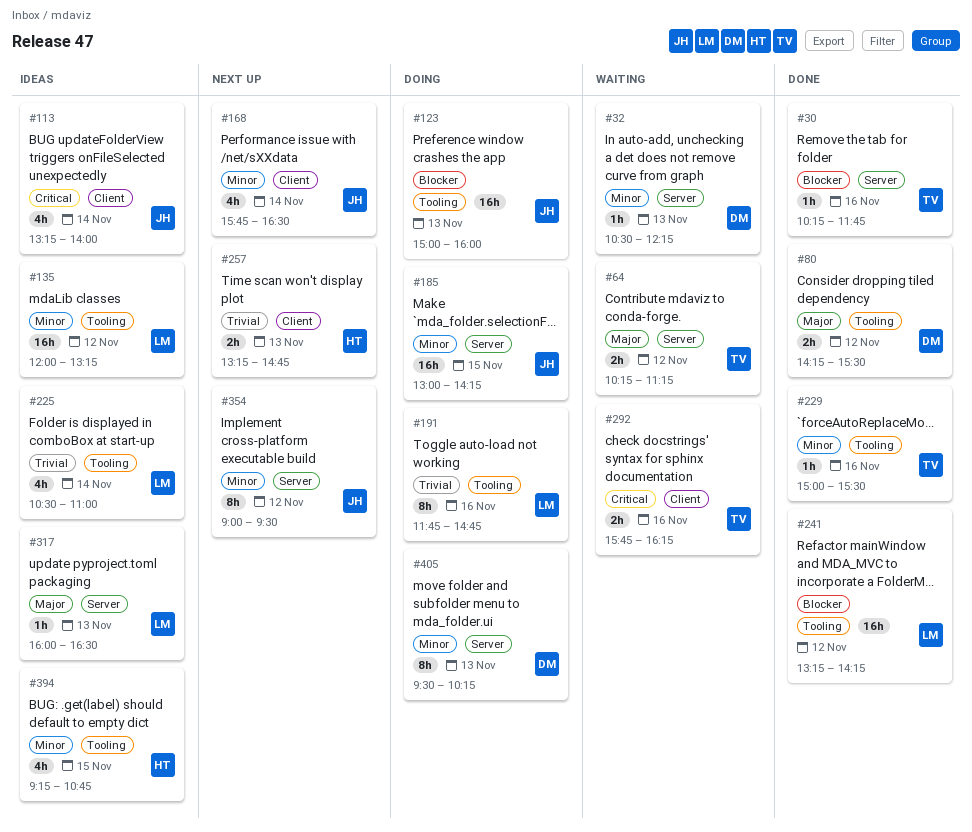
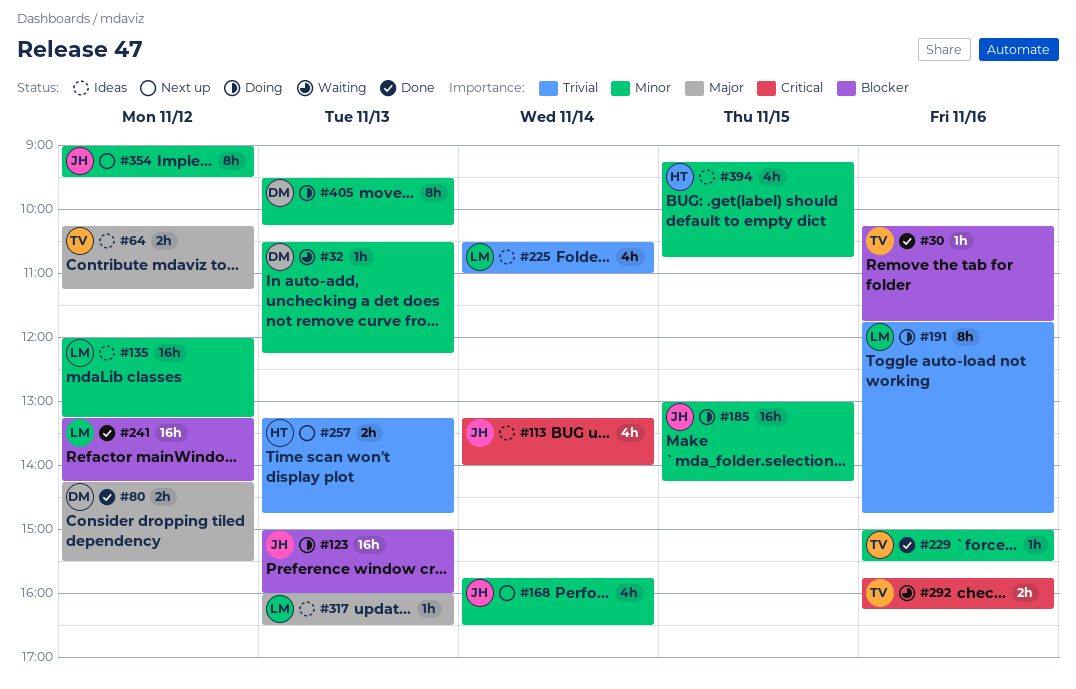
#64, status: Waiting -> Ideas

